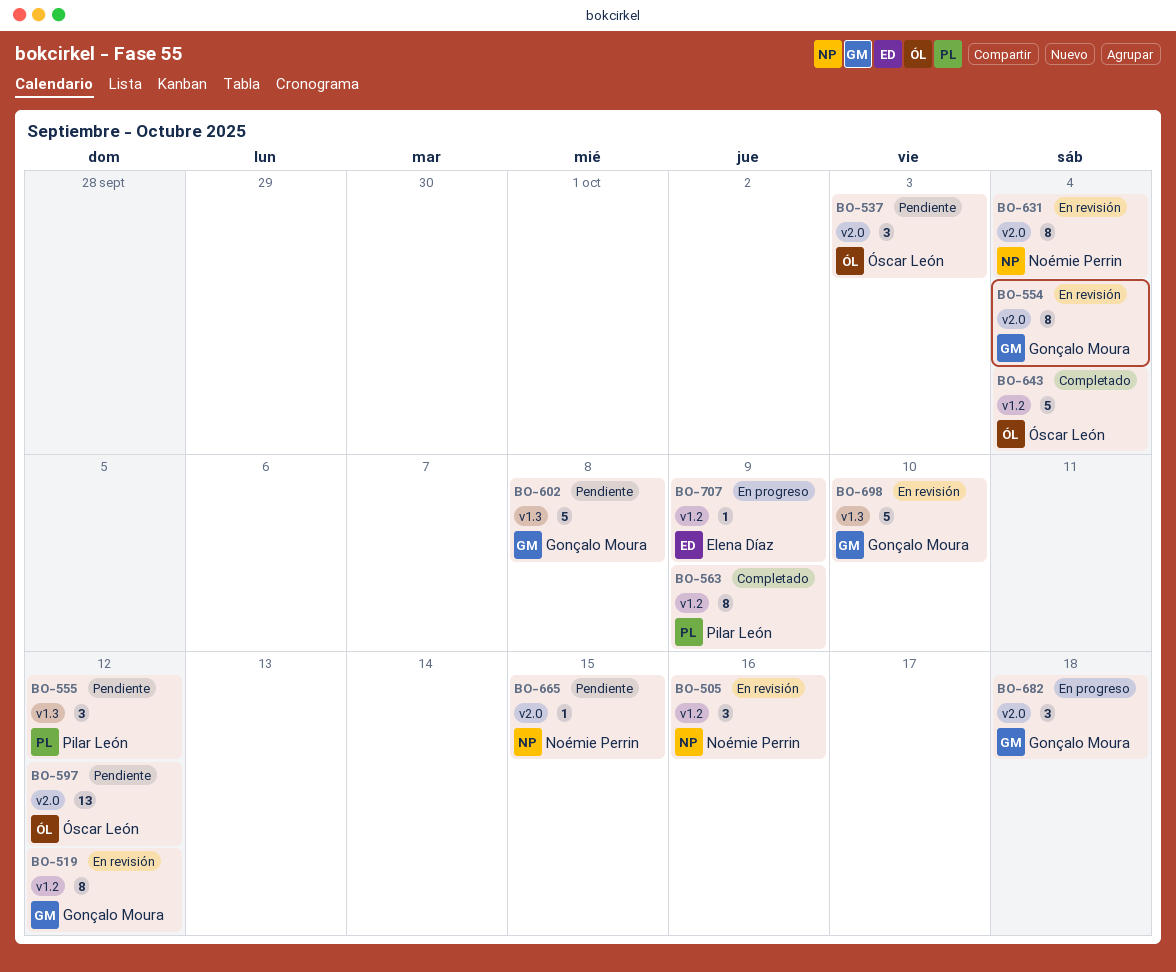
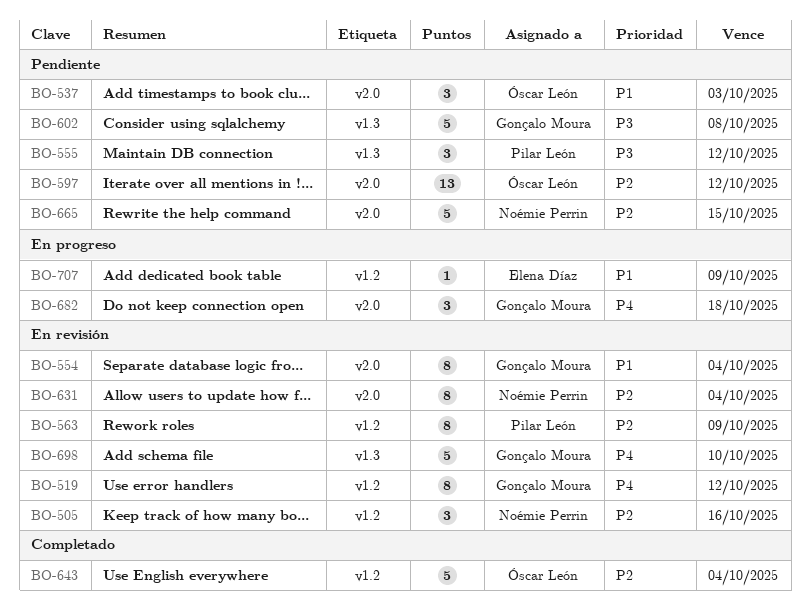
BO-563, status: Completado -> En revisión
BO-665, estimate: 1 -> 5

